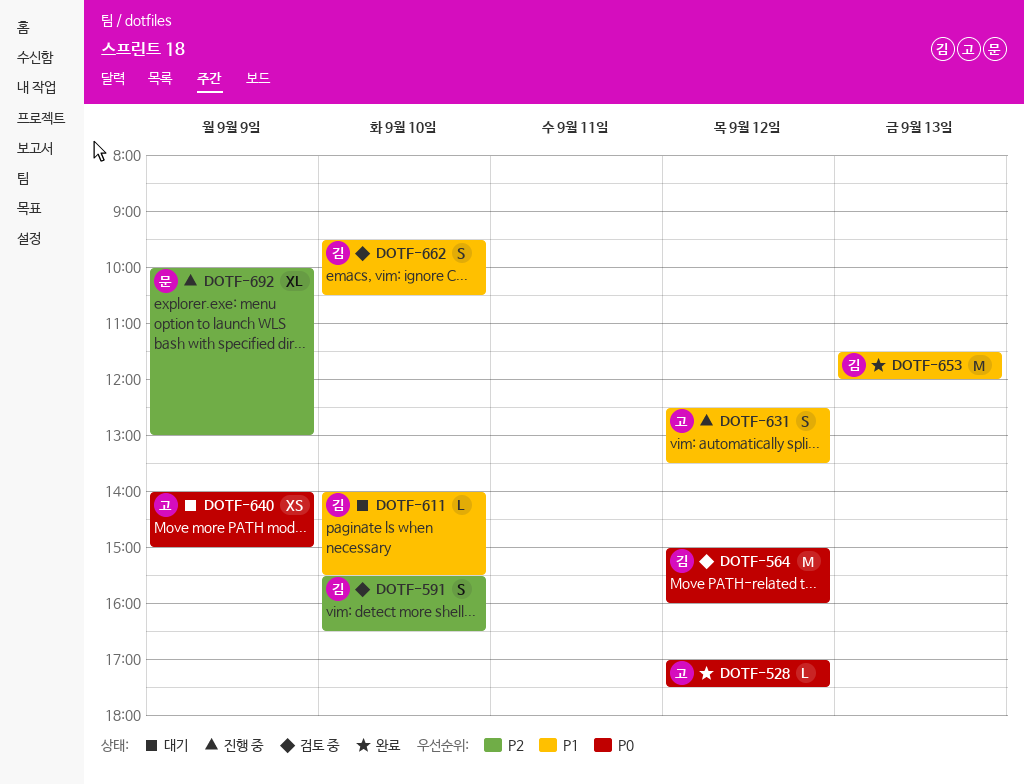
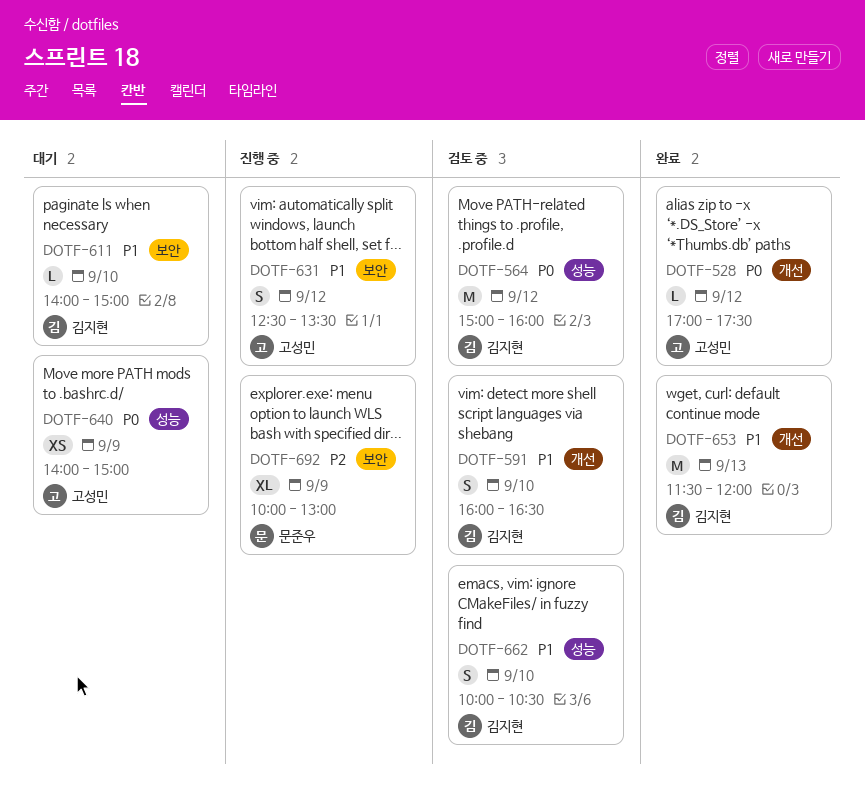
DOTF-591, priority: P2 -> P1
DOTF-591, begins: 15:30 -> 16:00
DOTF-611, ends: 15:30 -> 15:00
DOTF-662, begins: 09:30 -> 10:00

